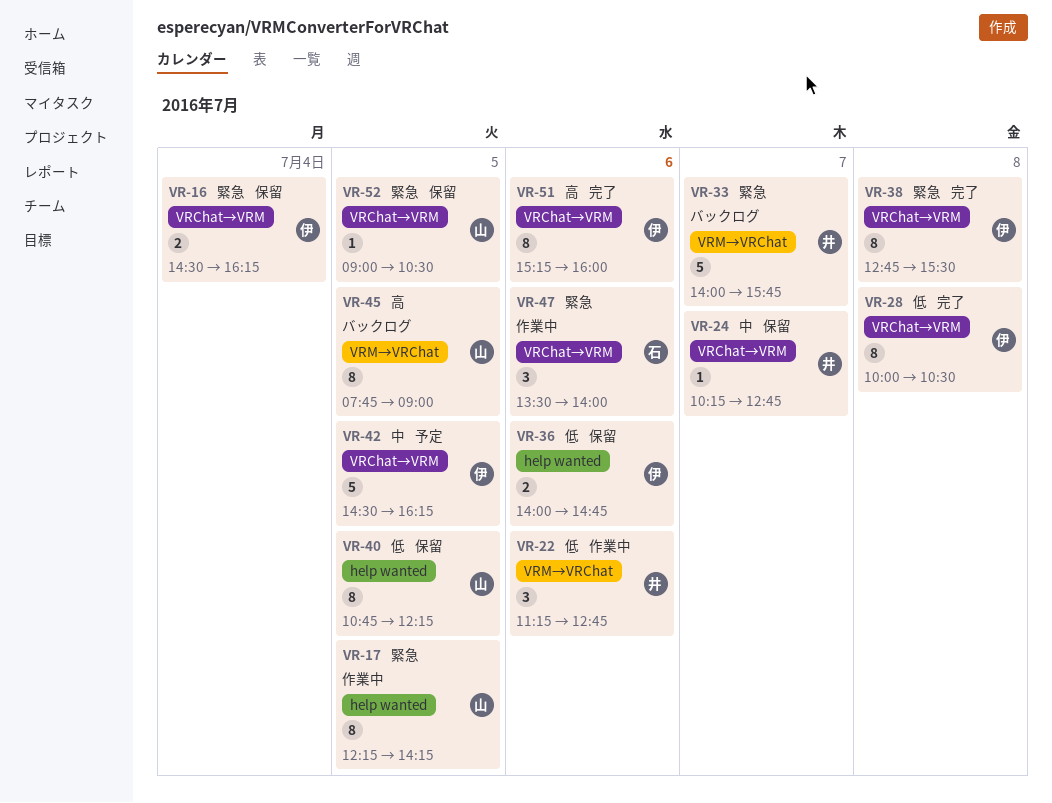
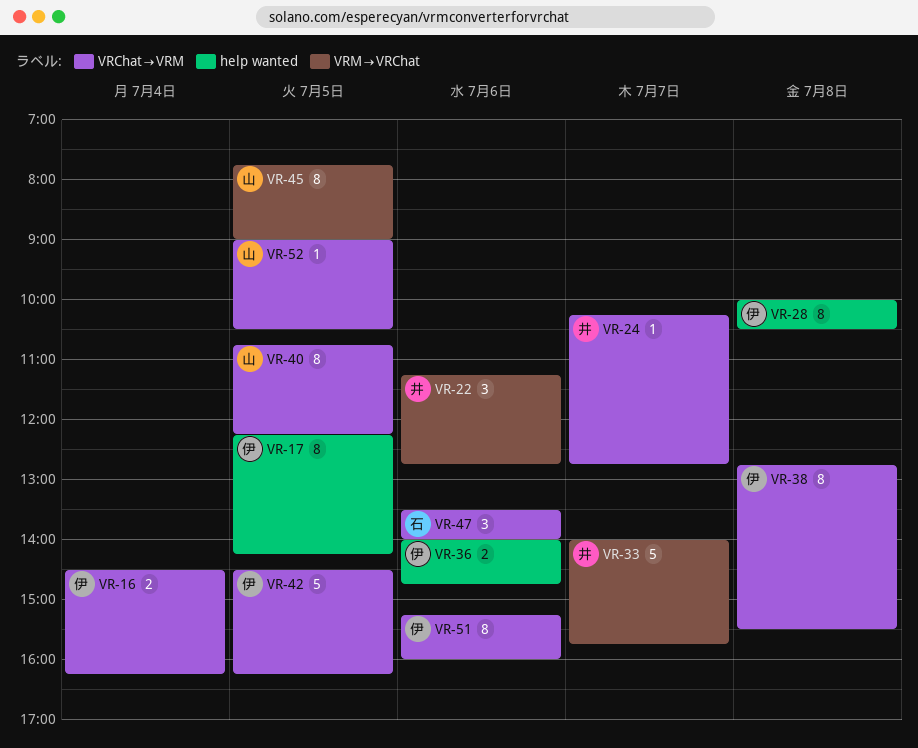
VR-17, owner: 山 -> 伊
VR-28, label: VRChat→VRM -> help wanted
VR-40, label: help wanted -> VRChat→VRM

